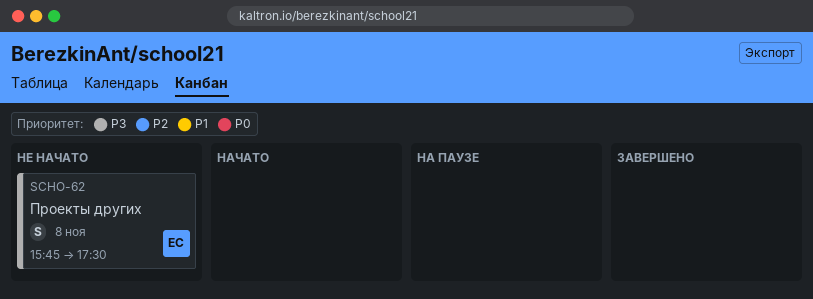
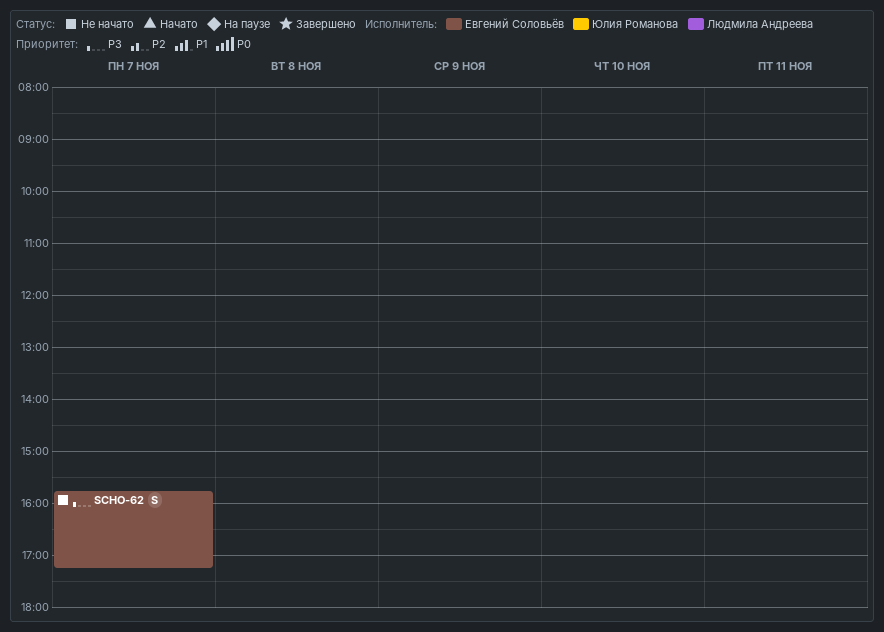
SCHO-62, day: Nov 8 -> Nov 7
SCHO-62, ends: 17:30 -> 17:15

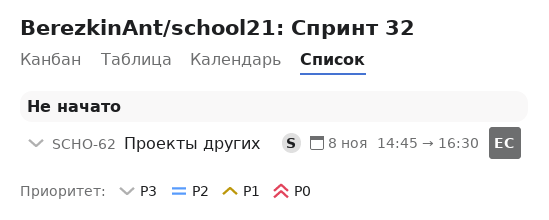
SCHO-62, day: Nov 7 -> Nov 8
SCHO-62, begins: 15:45 -> 14:45
SCHO-62, ends: 17:15 -> 16:30

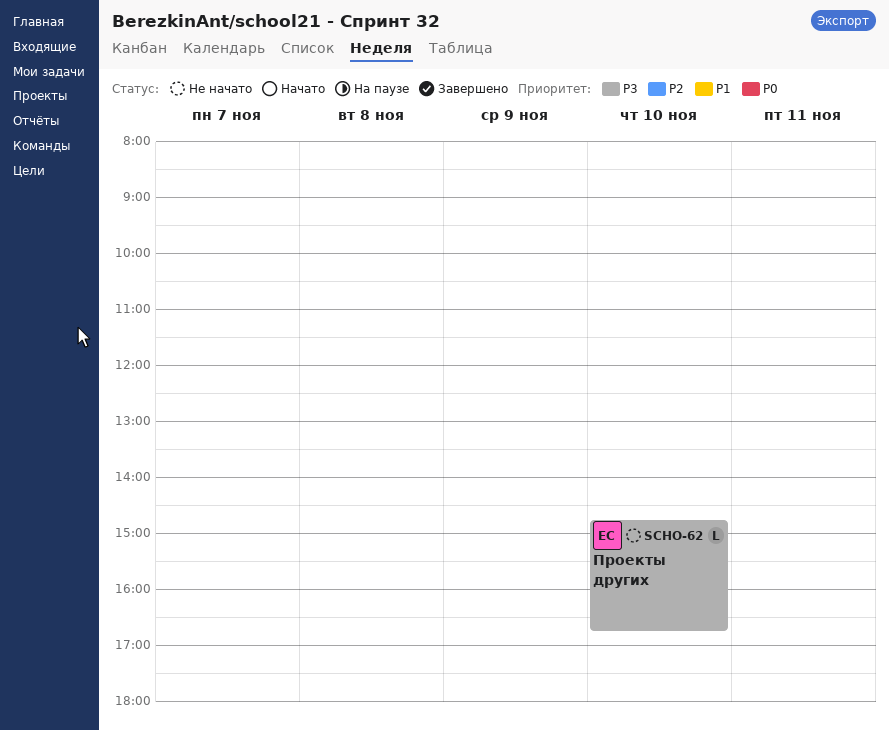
SCHO-62, estimate: S -> L
SCHO-62, day: Nov 8 -> Nov 10
SCHO-62, ends: 16:30 -> 16:45

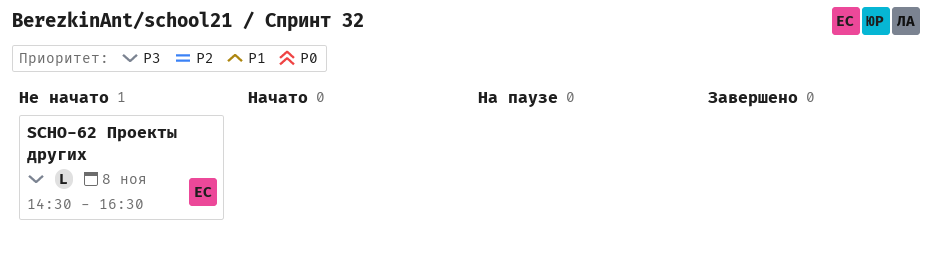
SCHO-62, day: Nov 10 -> Nov 8
SCHO-62, begins: 14:45 -> 14:30
SCHO-62, ends: 16:45 -> 16:30

